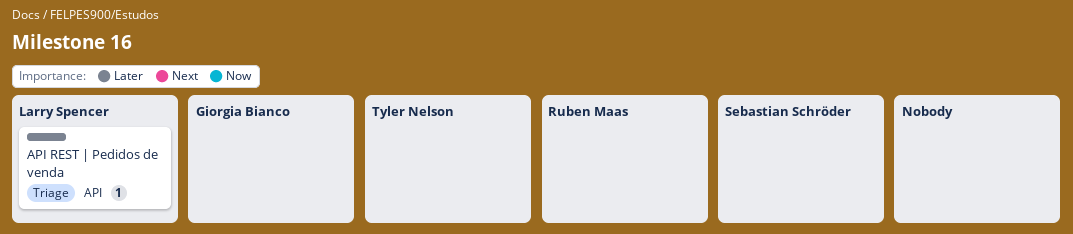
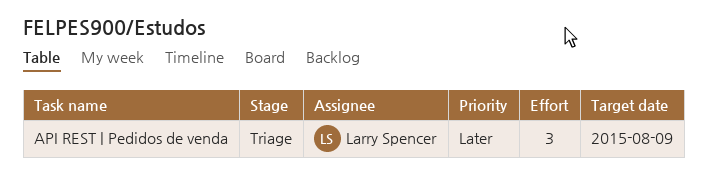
API REST | Pedidos de venda, estimate: 1 -> 3

